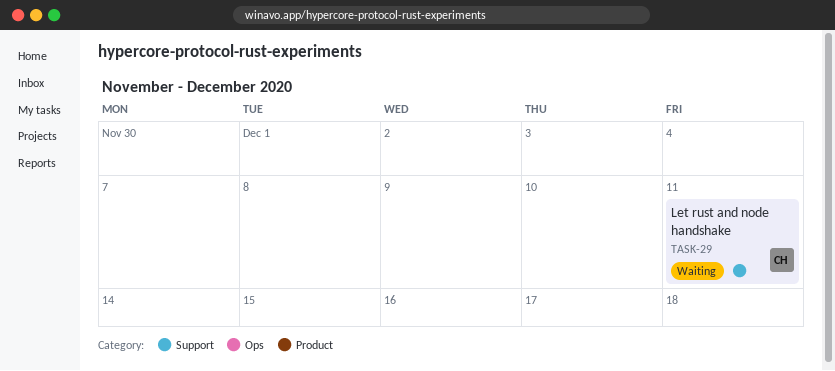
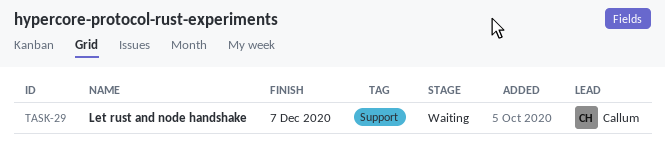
TASK-29, due: Dec 11 -> Dec 7

